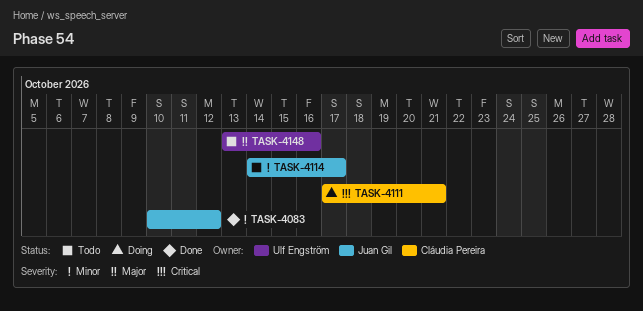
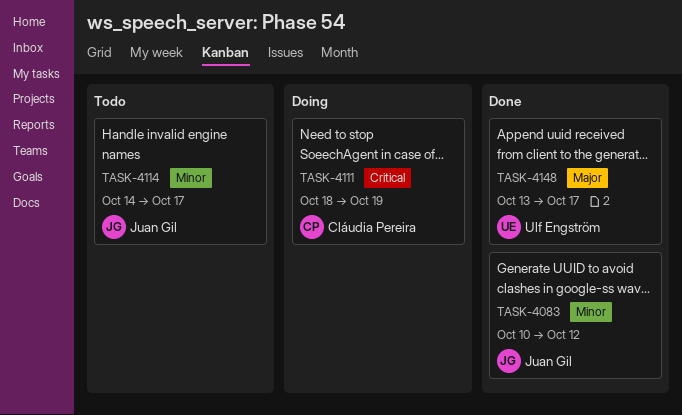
TASK-4111, start: Oct 17 -> Oct 18
TASK-4111, due: Oct 21 -> Oct 19
TASK-4148, status: Todo -> Done
TASK-4148, due: Oct 16 -> Oct 17

